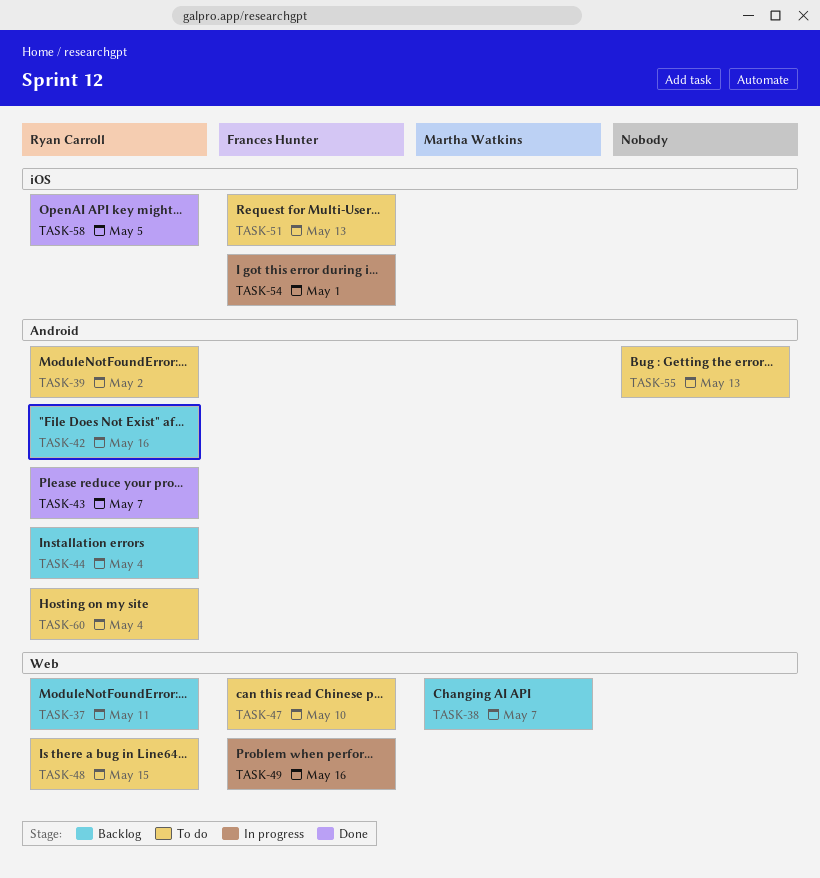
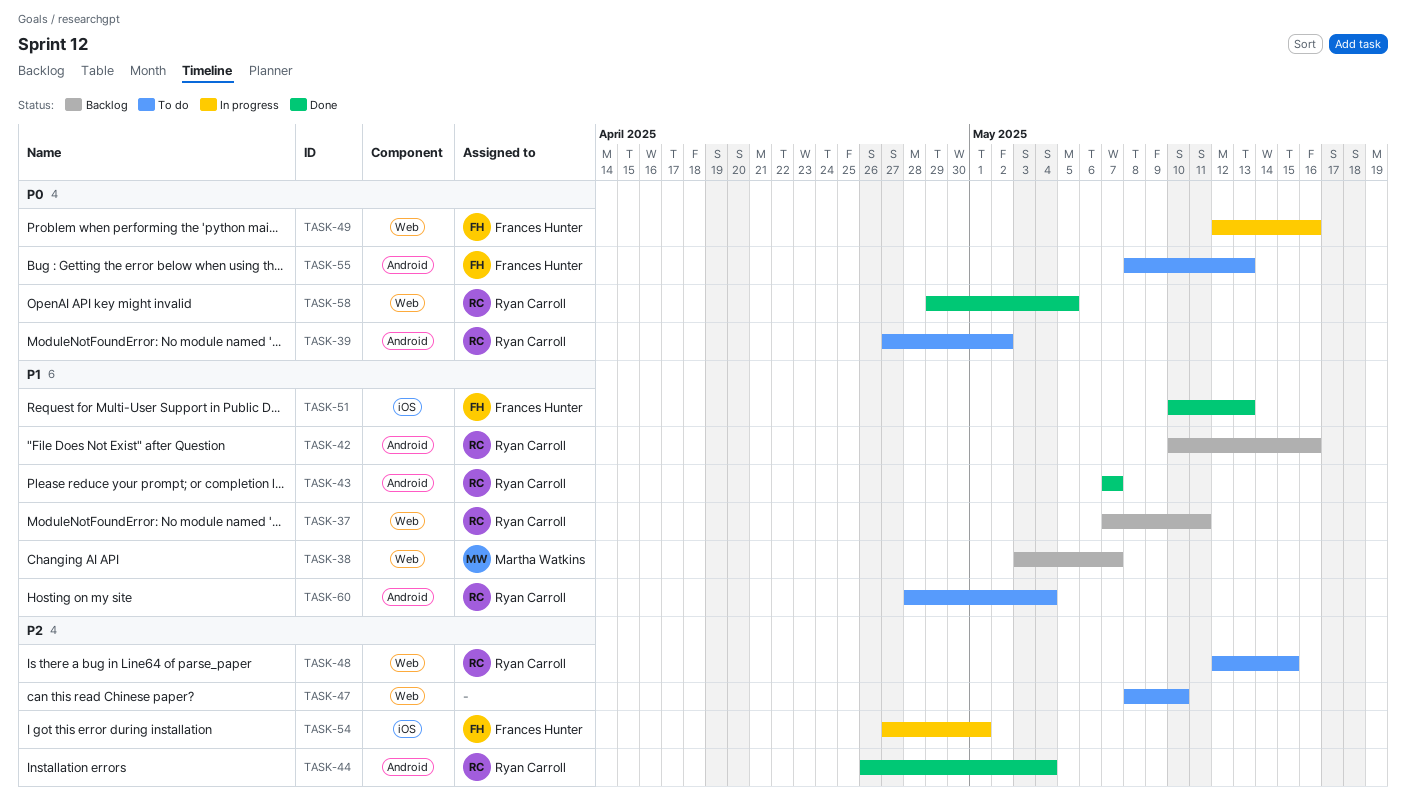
TASK-44, status: Backlog -> Done
TASK-47, owner: Frances Hunter -> none
TASK-51, status: To do -> Done
TASK-55, owner: none -> Frances Hunter
TASK-58, label: iOS -> Web

